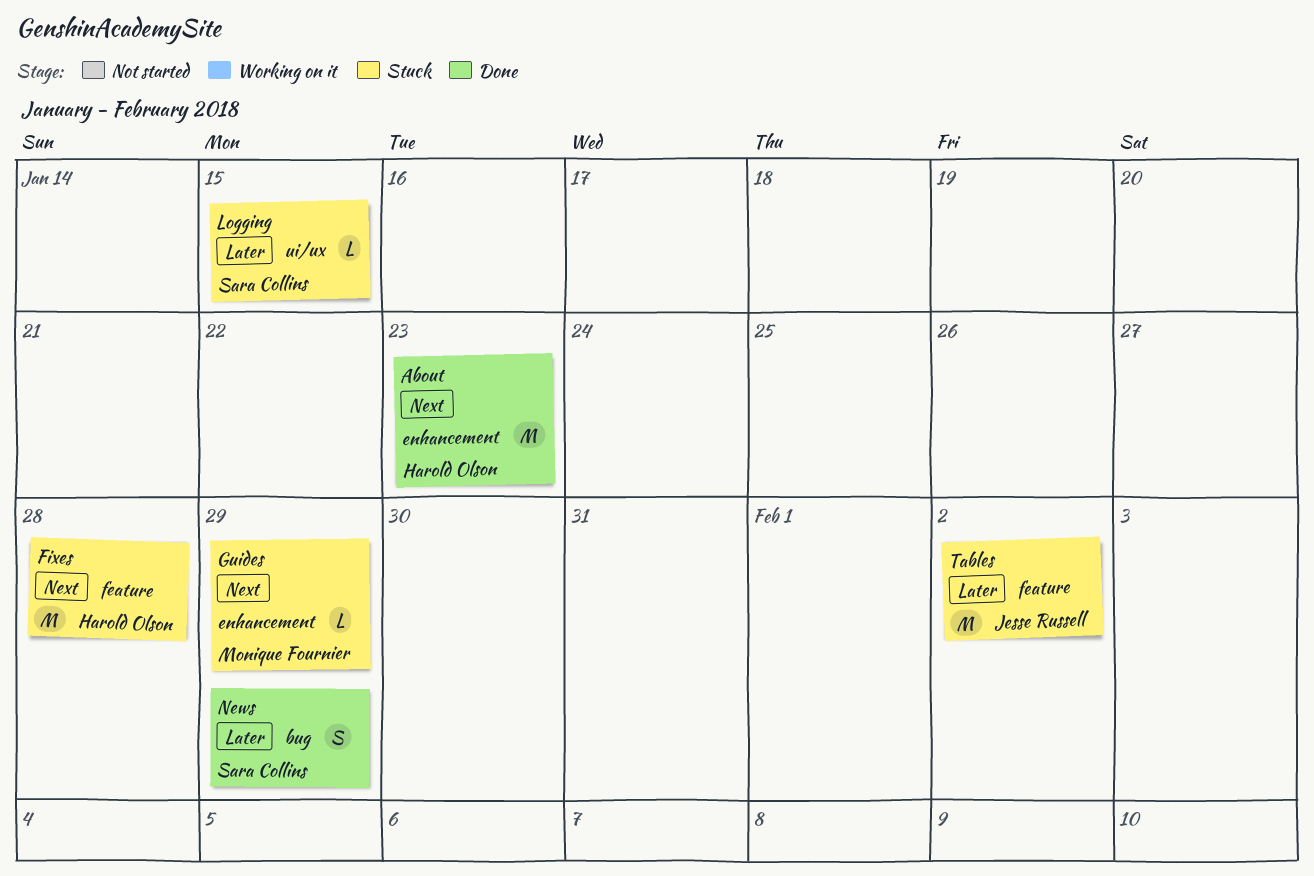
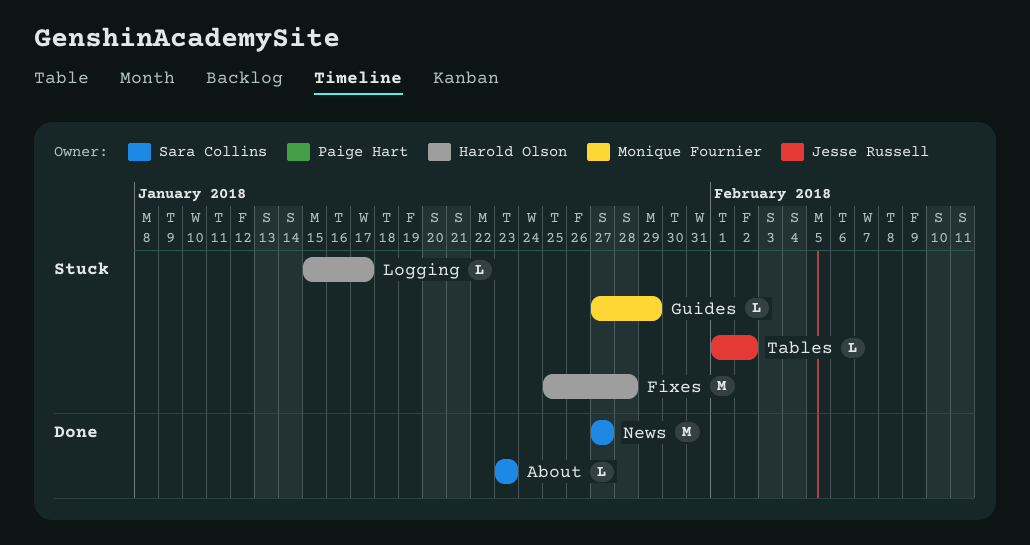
About, owner: Harold Olson -> Sara Collins
About, estimate: M -> L
Logging, owner: Sara Collins -> Harold Olson
Logging, due: Jan 15 -> Jan 17
News, estimate: S -> M
News, due: Jan 29 -> Jan 27
Tables, estimate: M -> L

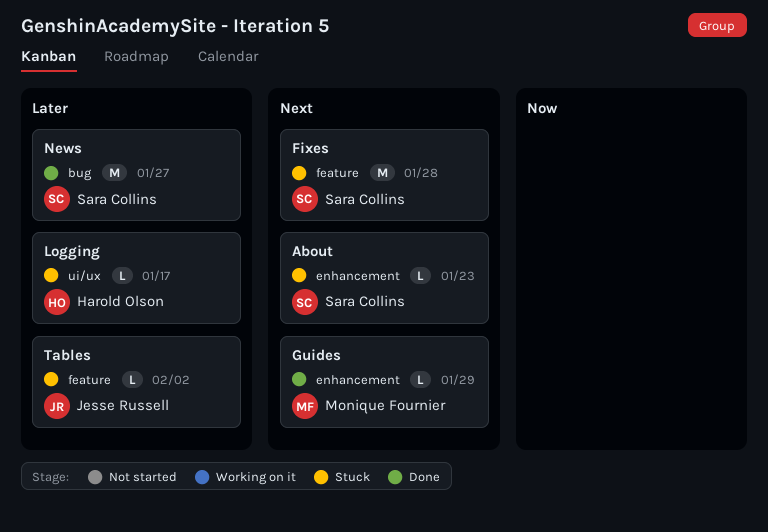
About, status: Done -> Stuck
Fixes, owner: Harold Olson -> Sara Collins
Guides, status: Stuck -> Done

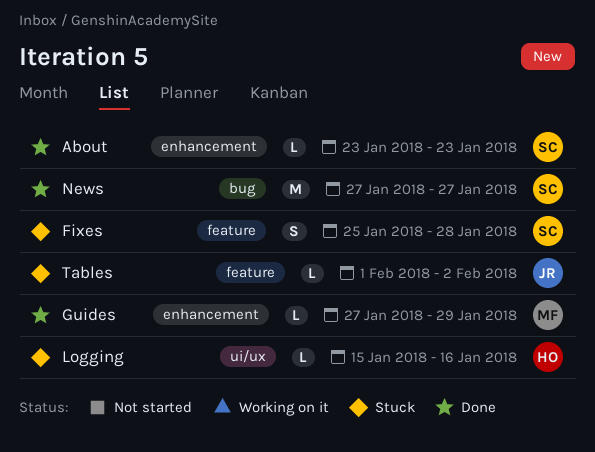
About, status: Stuck -> Done
Fixes, estimate: M -> S
Logging, due: Jan 17 -> Jan 16

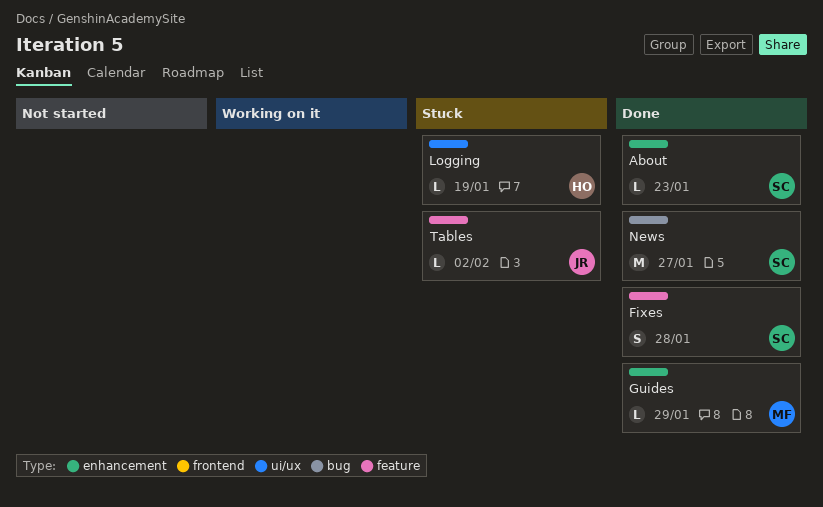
Fixes, status: Stuck -> Done
Logging, due: Jan 16 -> Jan 19

